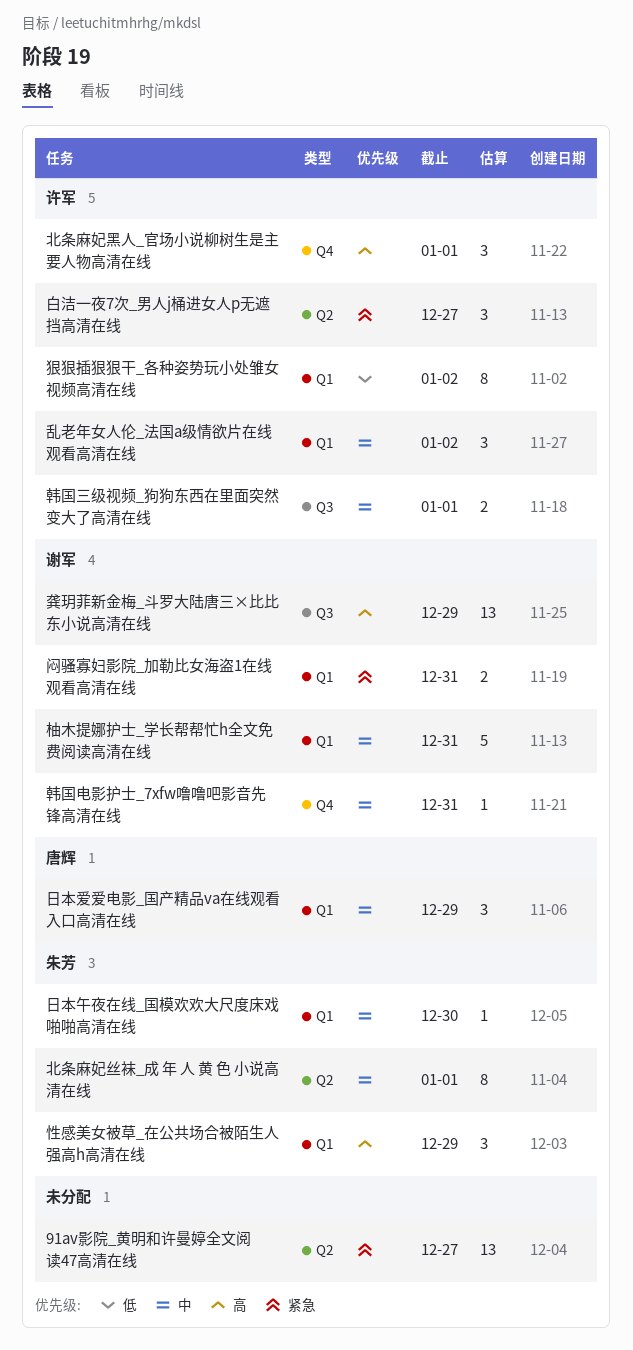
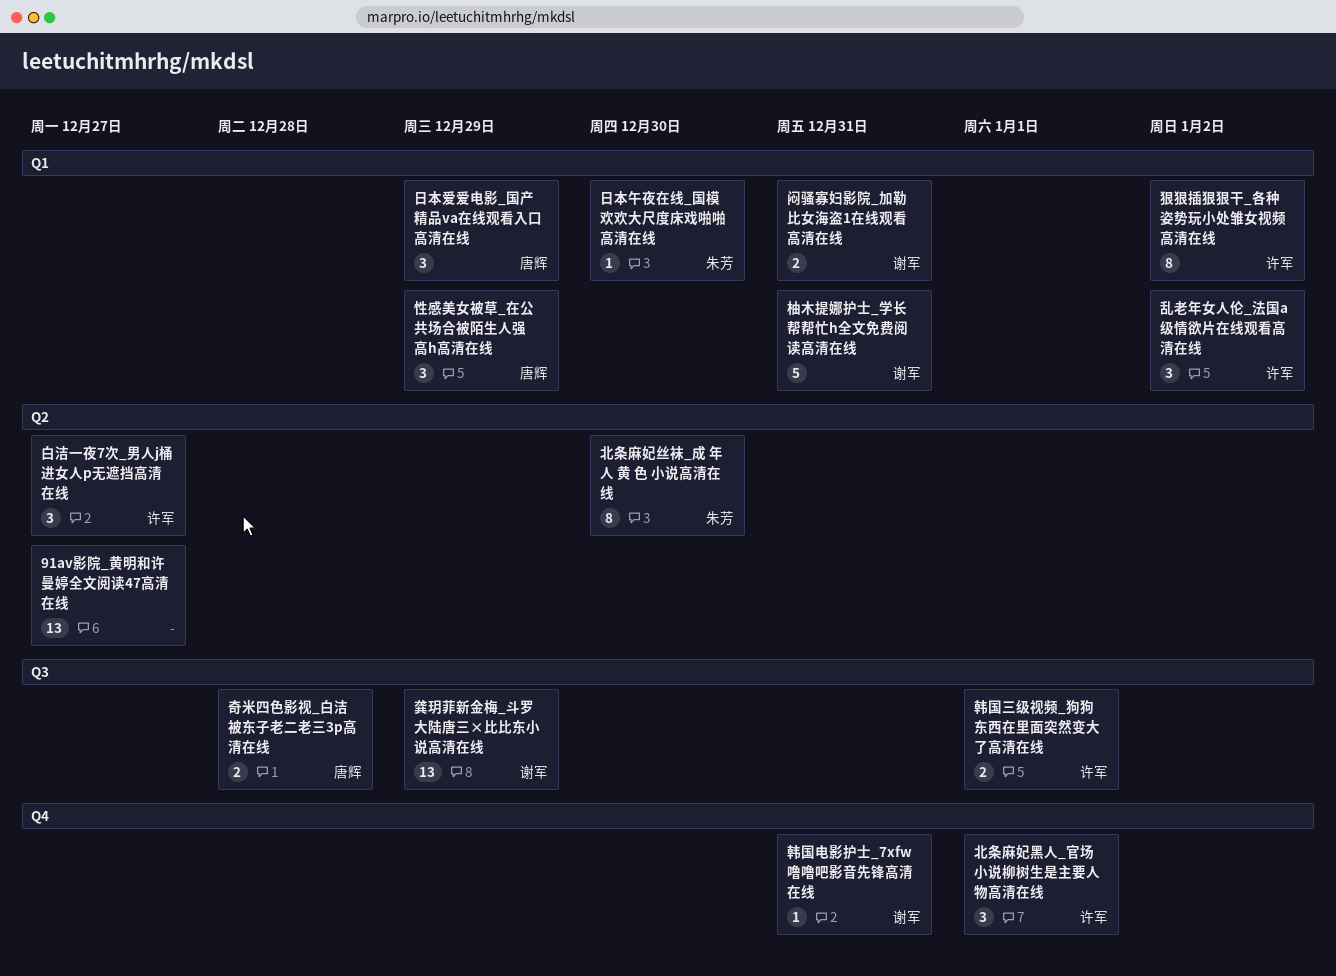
北条麻妃丝袜_成 年 人 黄 色 小说高清在线, due: Jan 1 -> Dec 30
奇米四色影视_白洁被东子老二老三3p高清在线: none -> present
性感美女被草_在公共场合被陌生人强高h高清在线, owner: 朱芳 -> 唐辉

